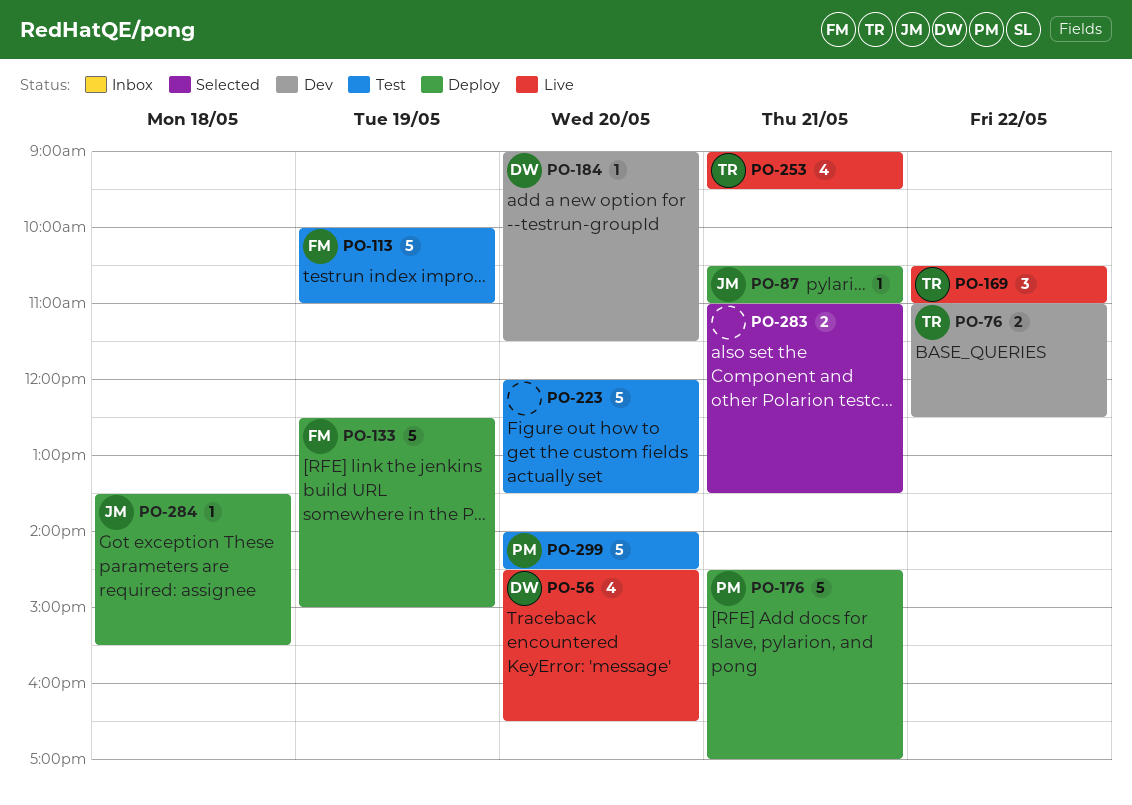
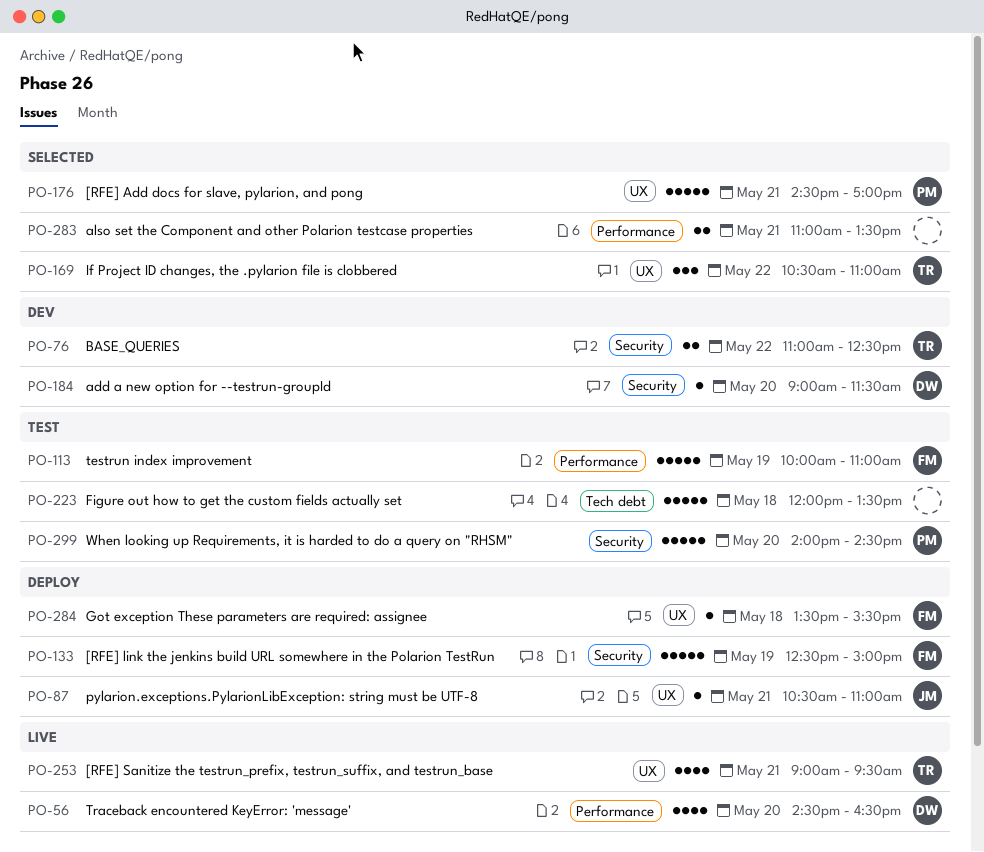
PO-169, status: Live -> Selected
PO-176, status: Deploy -> Selected
PO-223, day: May 20 -> May 18
PO-284, owner: JM -> FM

